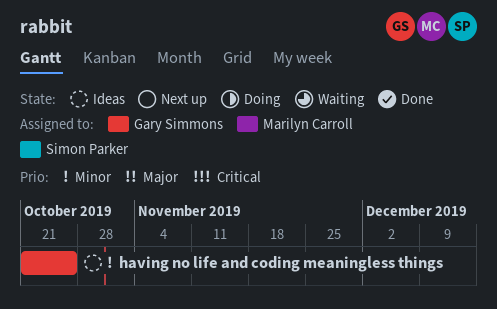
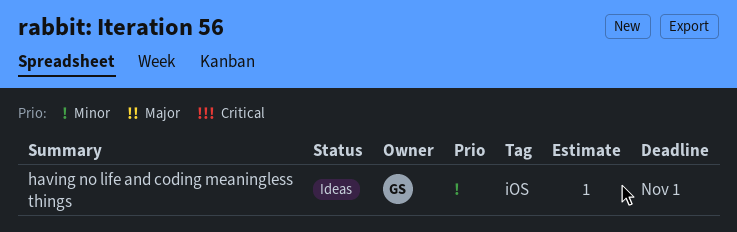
having no life and coding meaningless things, due: Oct 25 -> Nov 1

